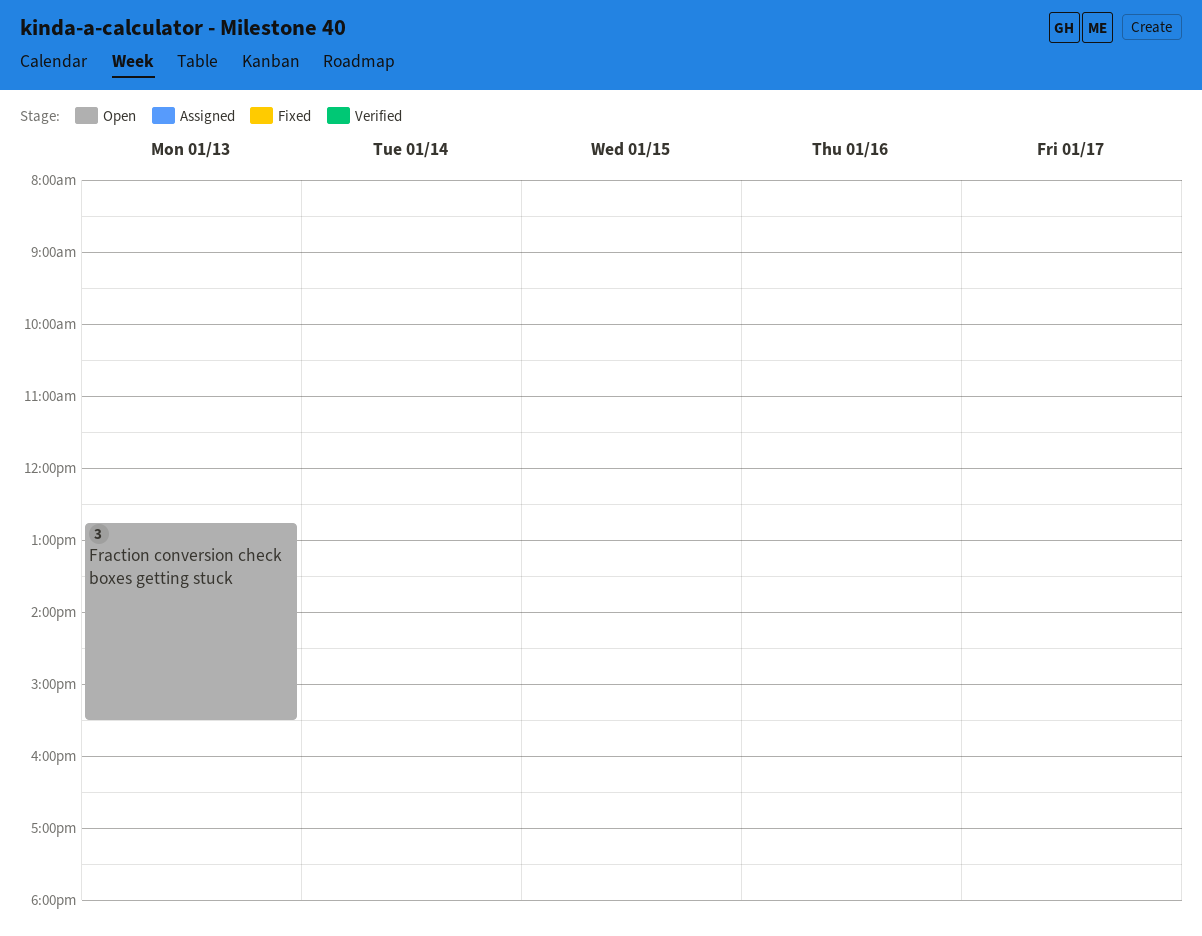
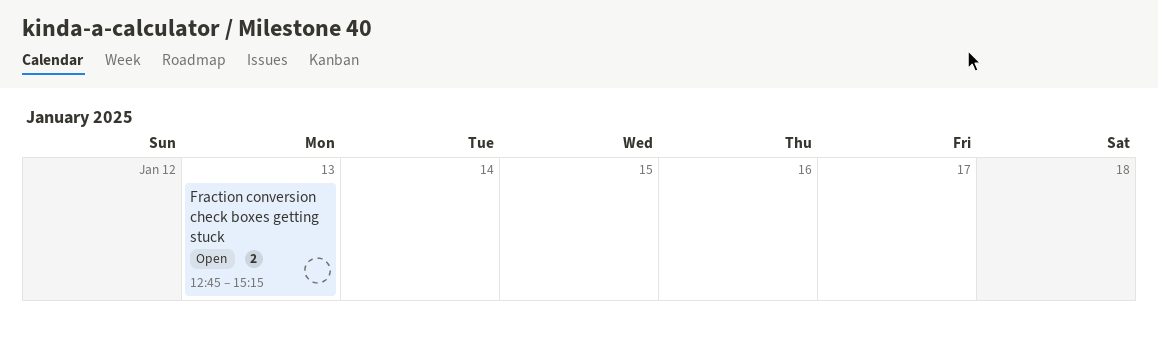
Fraction conversion check boxes getting stuck, estimate: 3 -> 2
Fraction conversion check boxes getting stuck, ends: 15:30 -> 15:15

